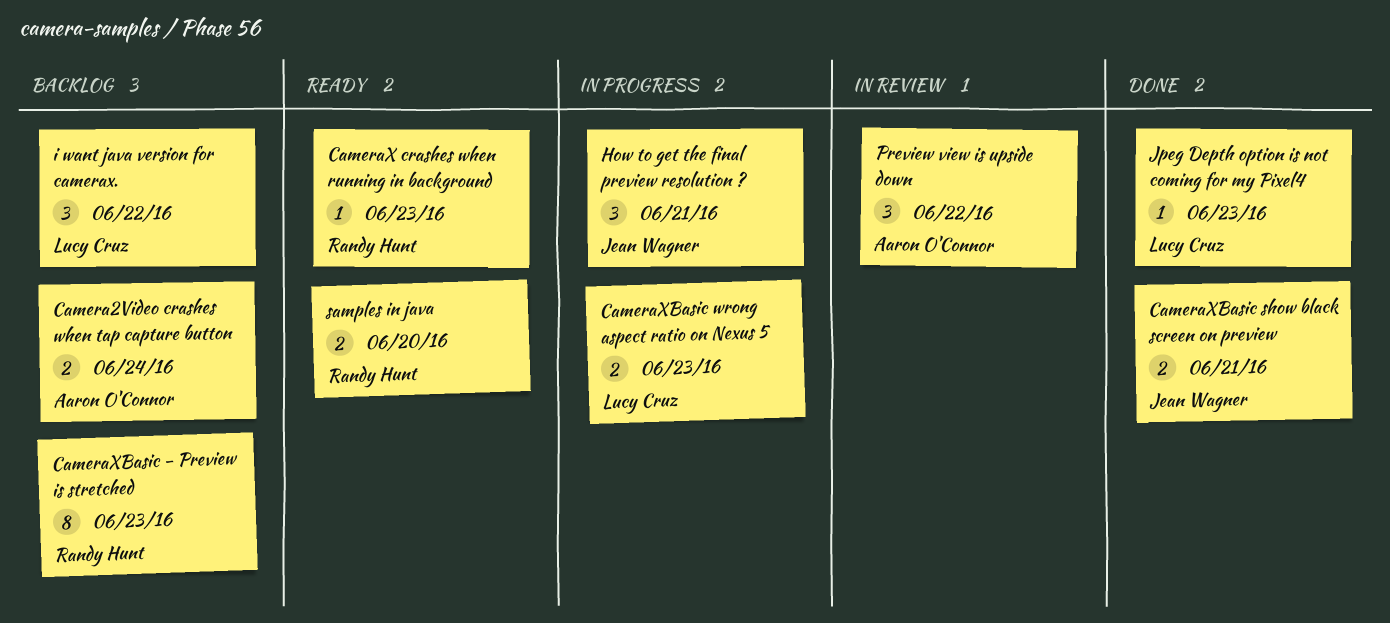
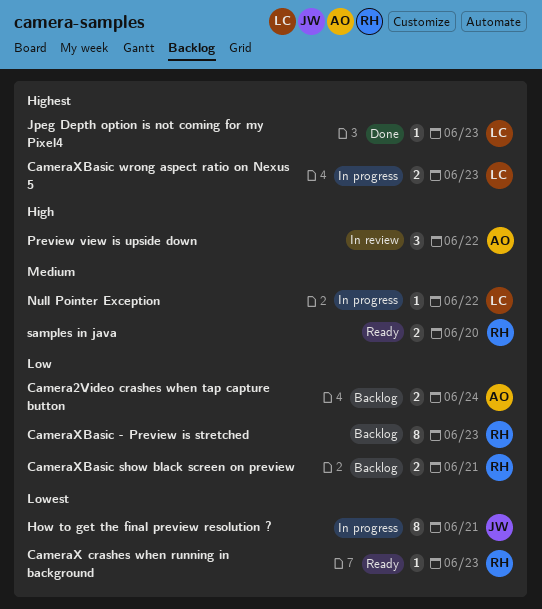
CameraXBasic show black screen on preview, status: Done -> Backlog
CameraXBasic show black screen on preview, owner: Jean Wagner -> Randy Hunt
How to get the final preview resolution ?, estimate: 3 -> 8
i want java version for camerax.: present -> none
Null Pointer Exception: none -> present

